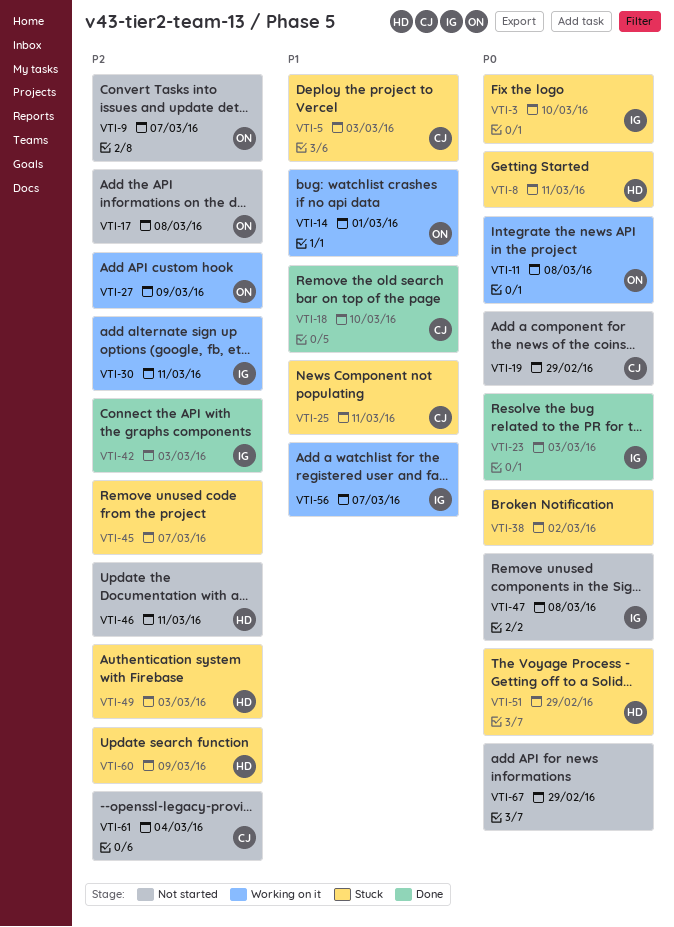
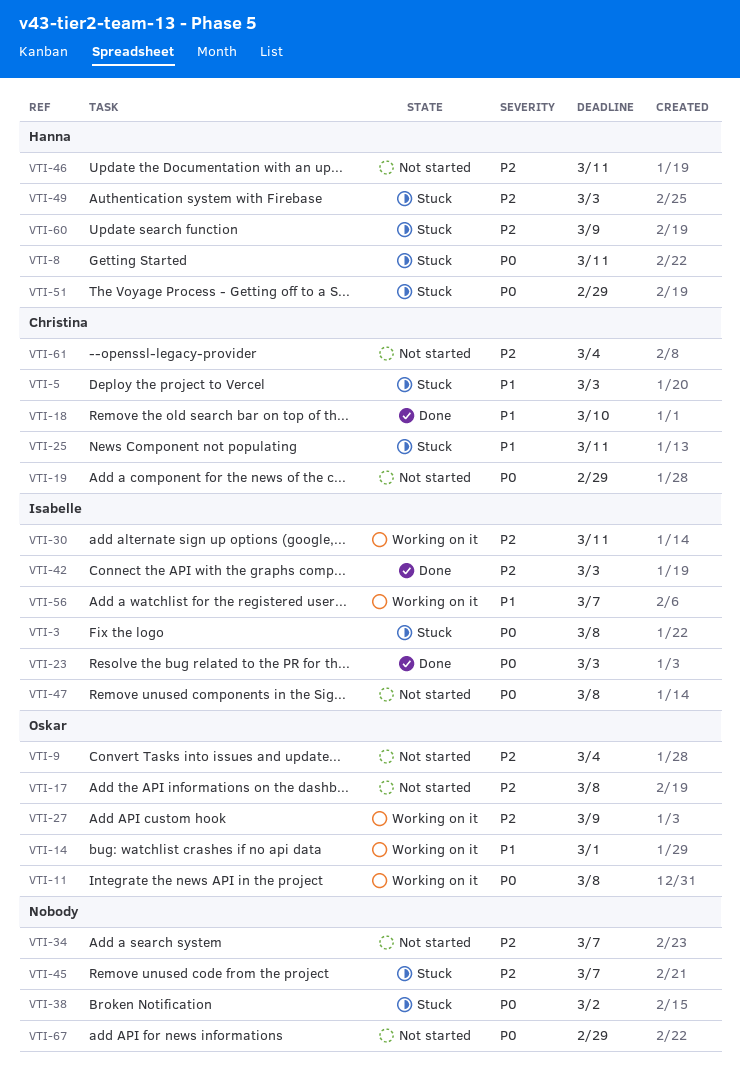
VTI-3, due: Mar 10 -> Mar 8
VTI-9, due: Mar 7 -> Mar 4
VTI-34: none -> present

